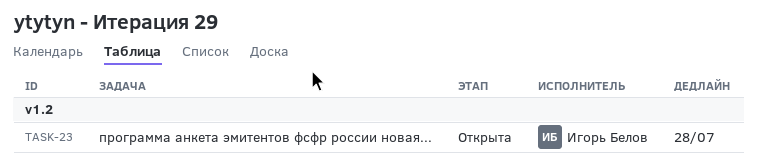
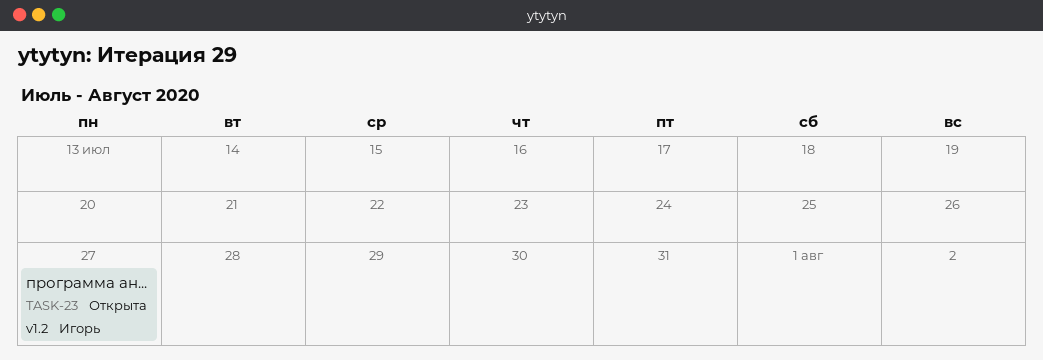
TASK-23, due: Jul 28 -> Jul 27

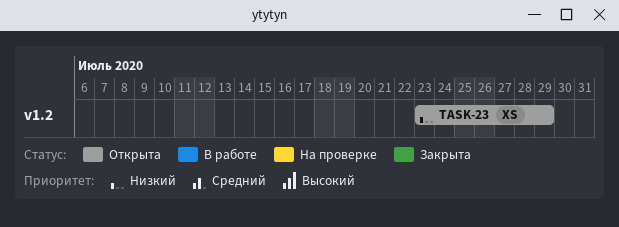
TASK-23, due: Jul 27 -> Jul 29

